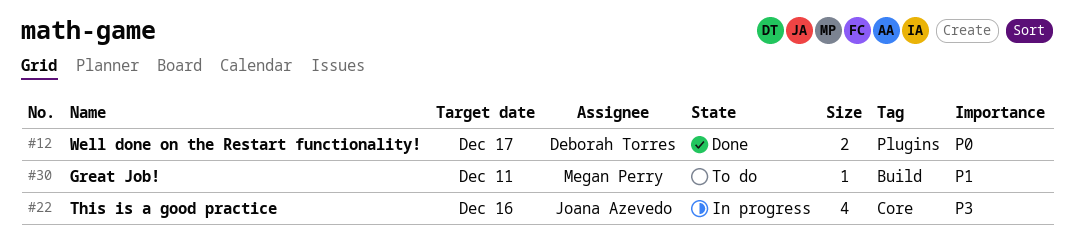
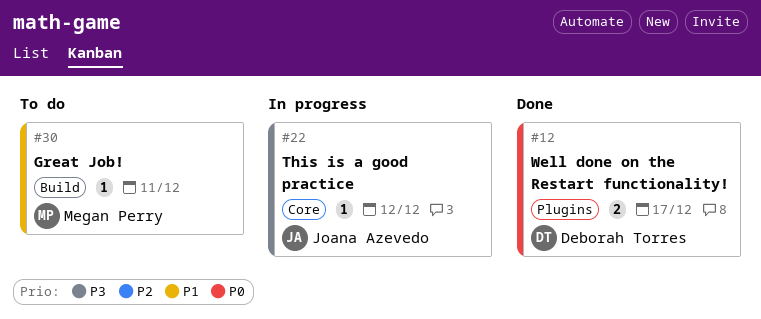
#22, estimate: 4 -> 1
#22, due: Dec 16 -> Dec 12

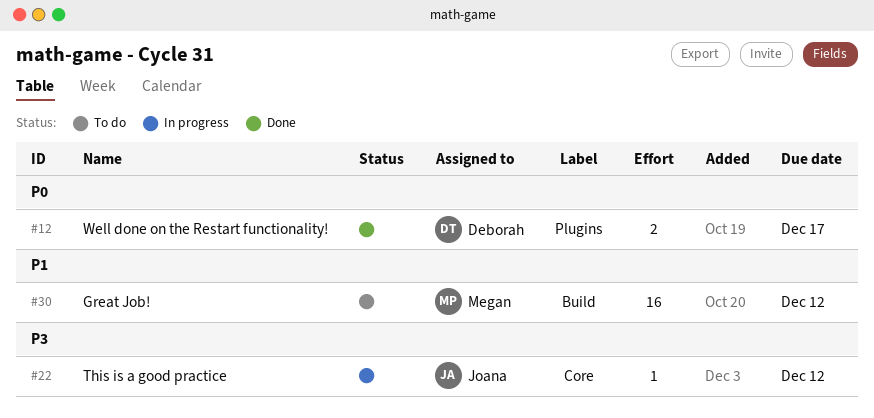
#30, estimate: 1 -> 16
#30, due: Dec 11 -> Dec 12

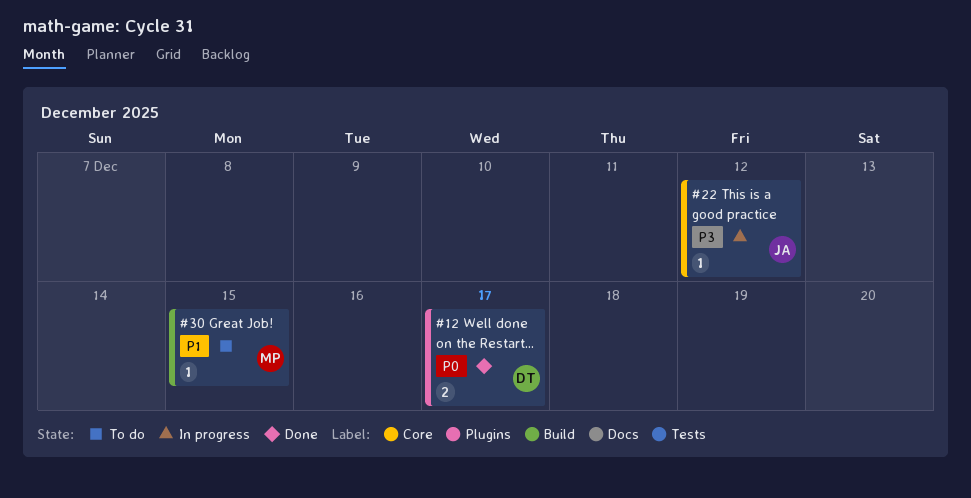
#30, estimate: 16 -> 1
#30, due: Dec 12 -> Dec 15

